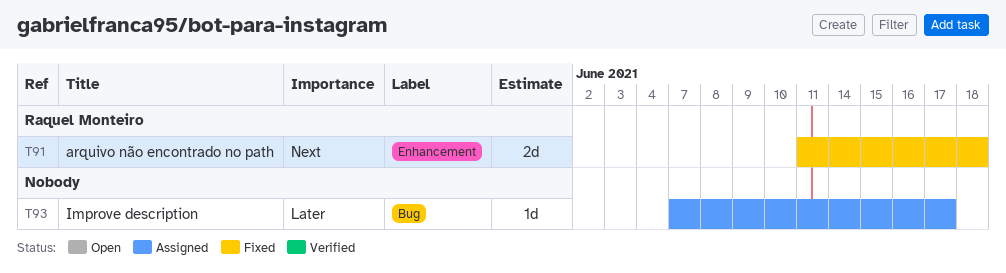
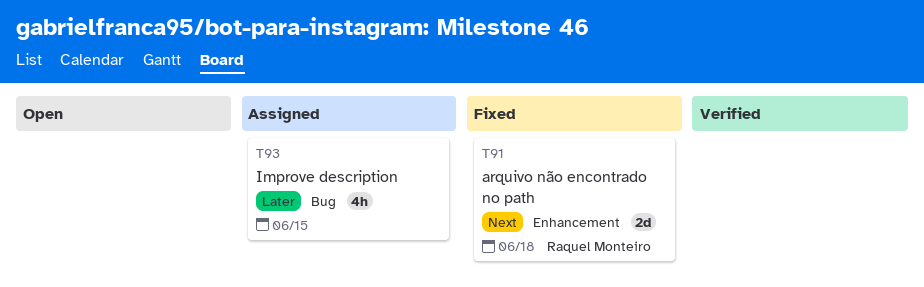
T93, estimate: 1d -> 4h
T93, due: Jun 17 -> Jun 15

